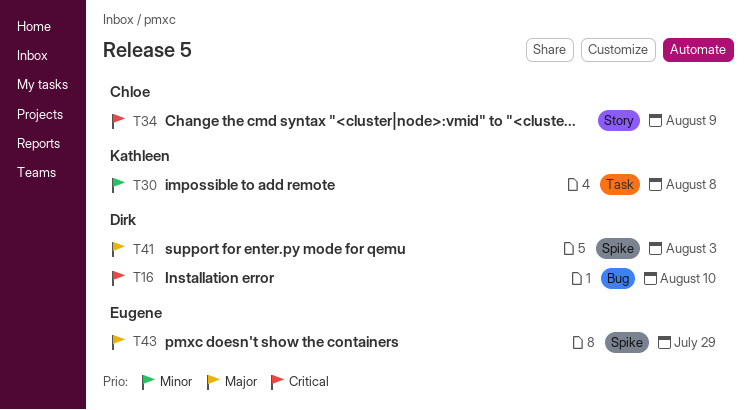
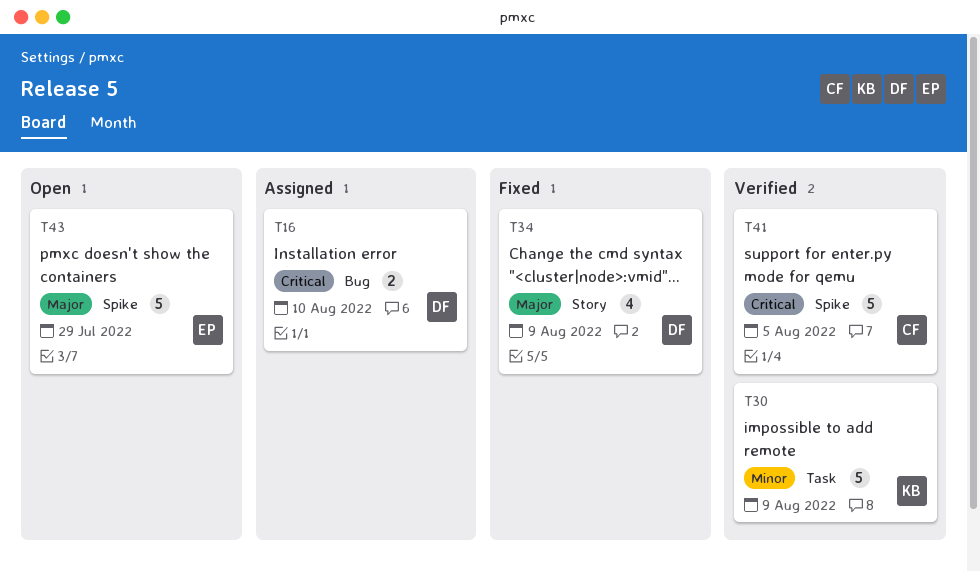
T30, due: Aug 8 -> Aug 9
T34, owner: Chloe -> Dirk
T34, priority: Critical -> Major
T41, owner: Dirk -> Chloe
T41, priority: Major -> Critical
T41, due: Aug 3 -> Aug 5

